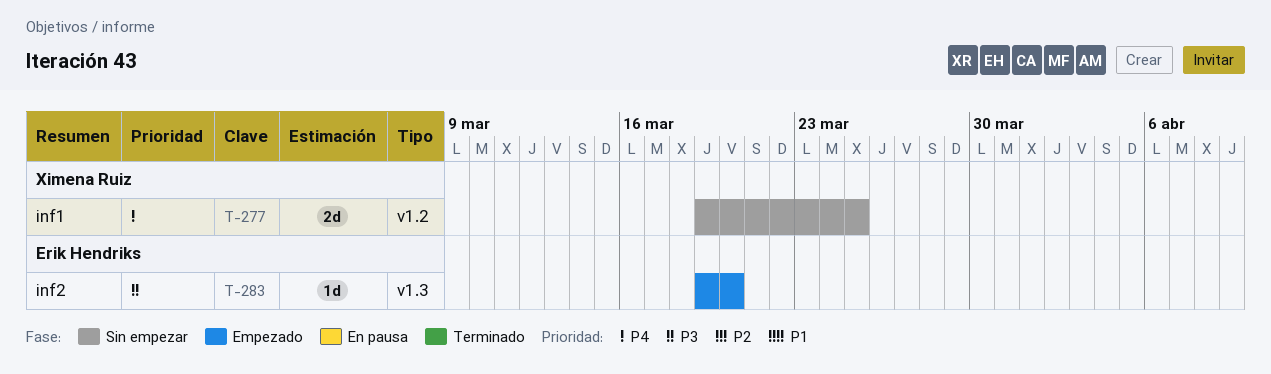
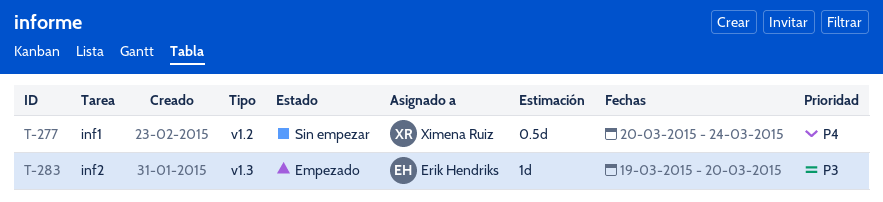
T-277, estimate: 2d -> 0.5d
T-277, start: Mar 19 -> Mar 20
T-277, due: Mar 25 -> Mar 24

